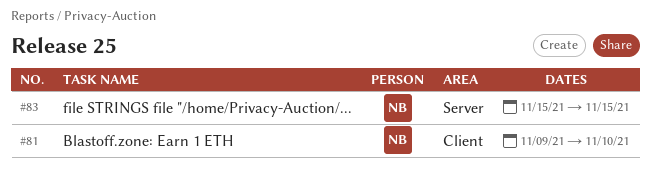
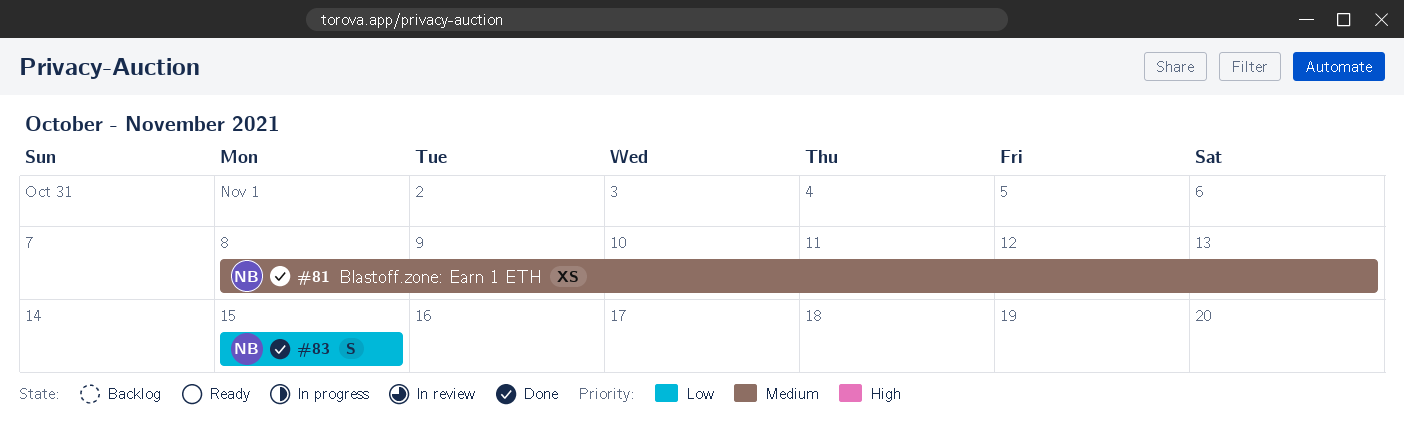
#81, start: Nov 9 -> Nov 8
#81, due: Nov 10 -> Nov 13

